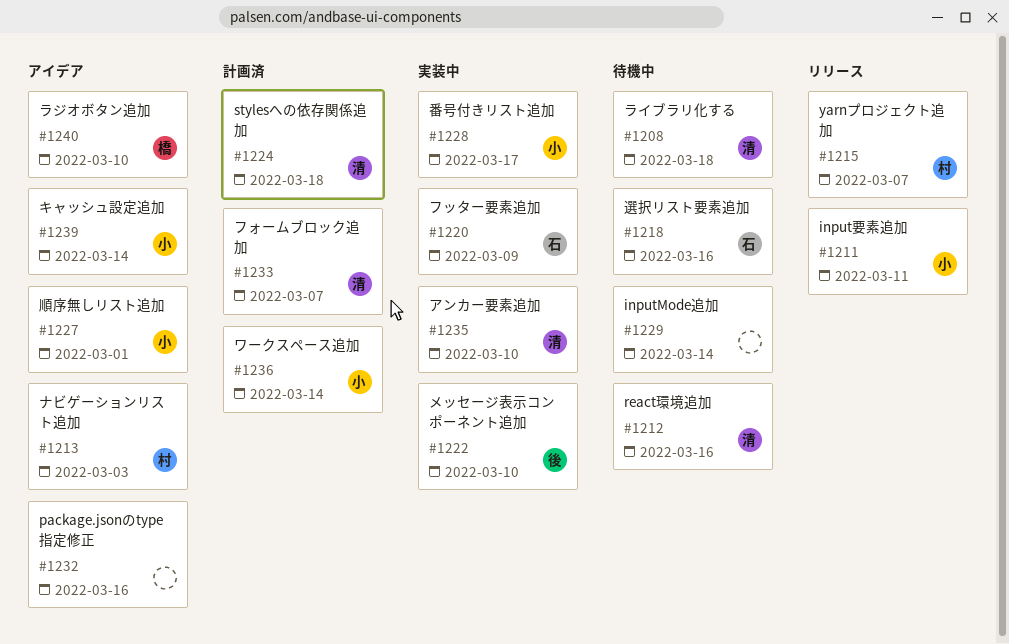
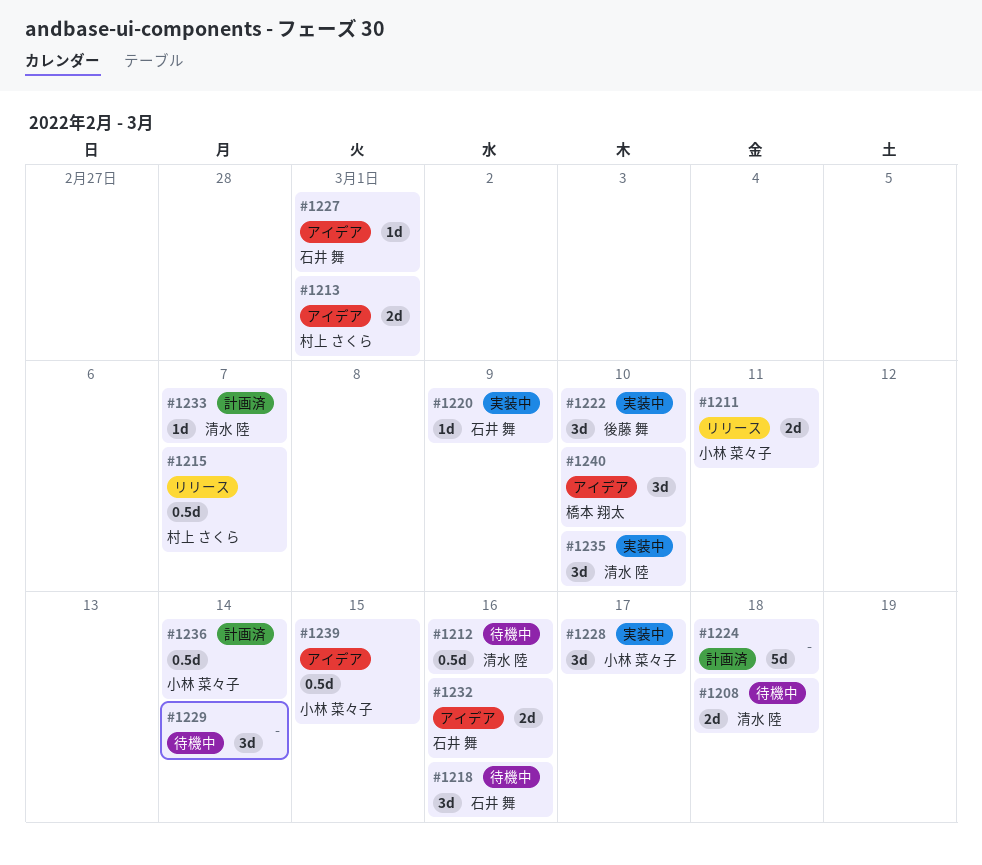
#1213, due: Mar 3 -> Mar 1
#1224, owner: 清水 陸 -> none
#1227, owner: 小林 菜々子 -> 石井 舞
#1232, owner: none -> 石井 舞
#1239, due: Mar 14 -> Mar 15

